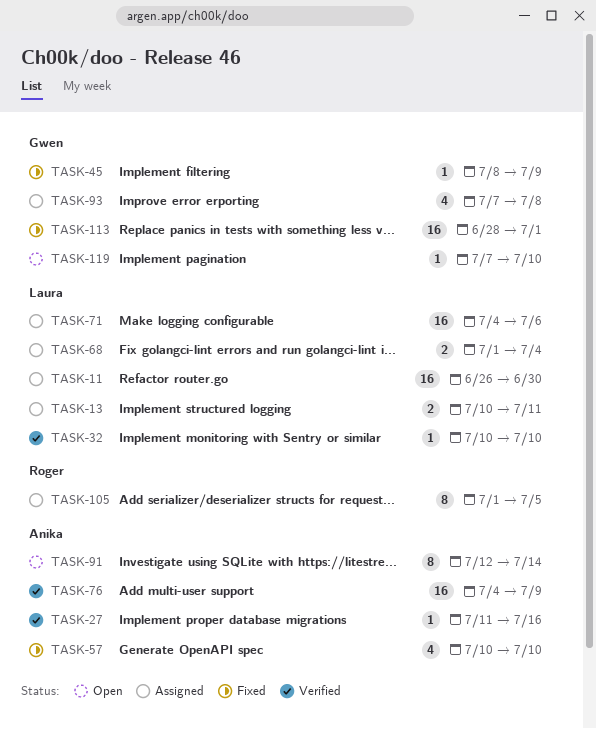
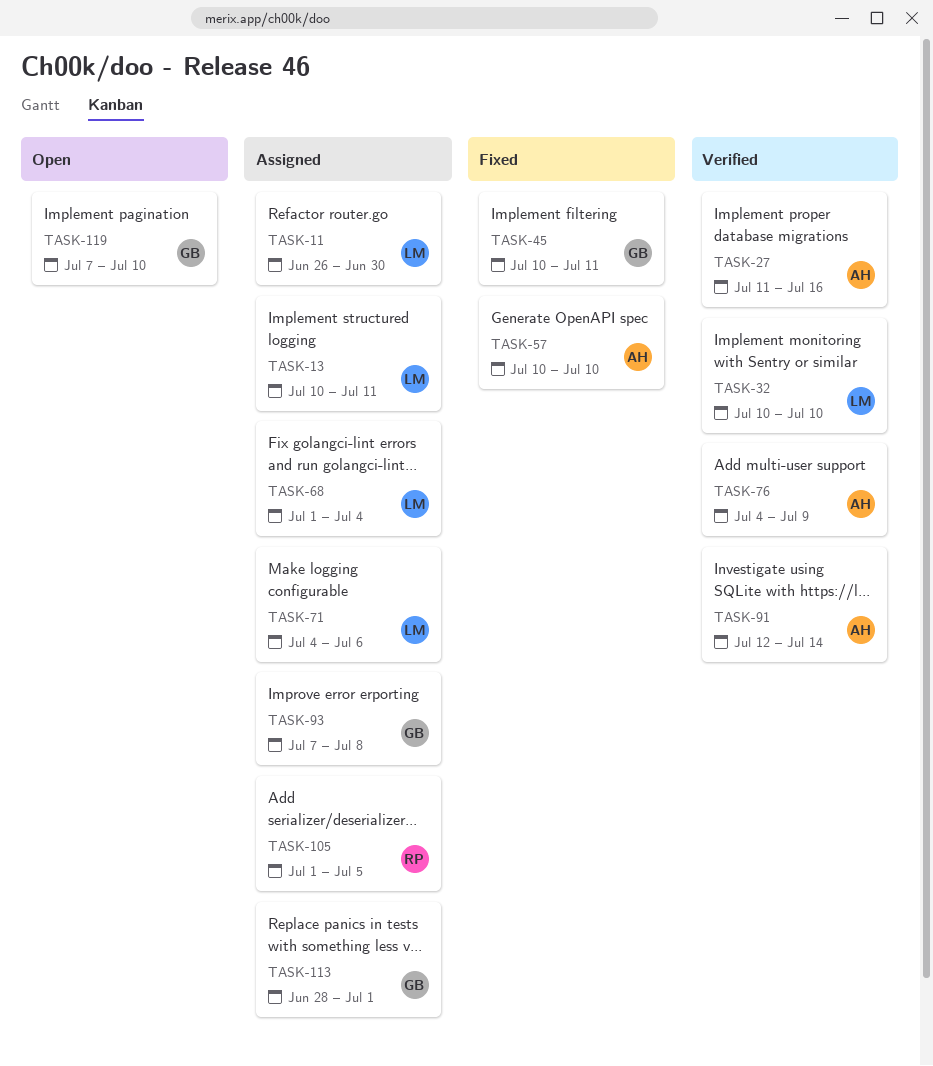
TASK-45, start: Jul 8 -> Jul 10
TASK-45, due: Jul 9 -> Jul 11
TASK-91, status: Open -> Verified
TASK-113, status: Fixed -> Assigned

